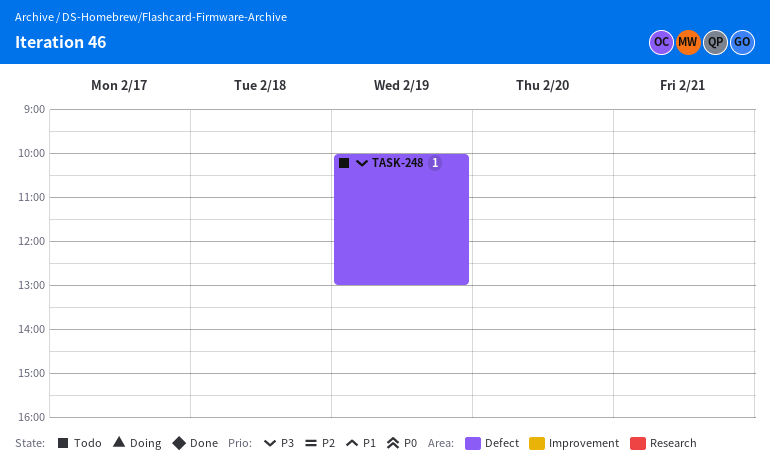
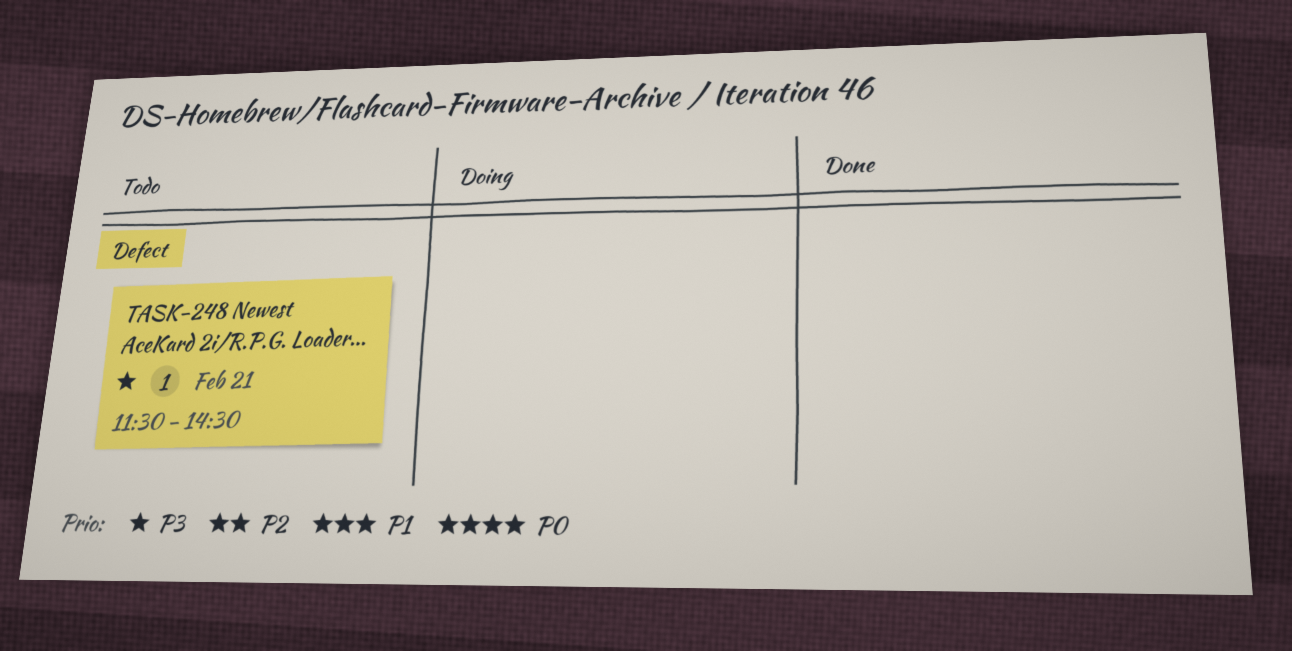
TASK-248, day: Feb 19 -> Feb 21
TASK-248, begins: 10:00 -> 11:30
TASK-248, ends: 13:00 -> 14:30

